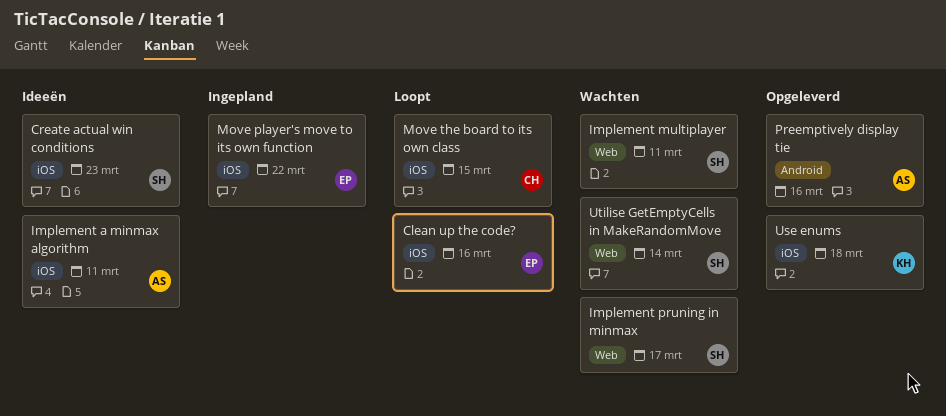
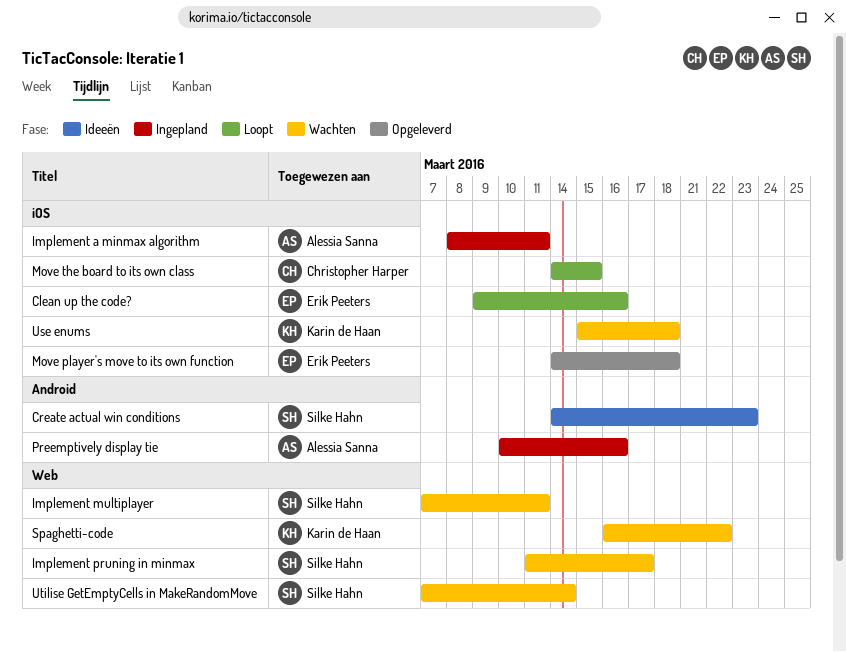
Create actual win conditions, label: iOS -> Android
Implement a minmax algorithm, status: Ideeën -> Ingepland
Move player's move to its own function, status: Ingepland -> Opgeleverd
Move player's move to its own function, due: Mar 22 -> Mar 18
Preemptively display tie, status: Opgeleverd -> Ingepland
Spaghetti-code: none -> present
Use enums, status: Opgeleverd -> Wachten

